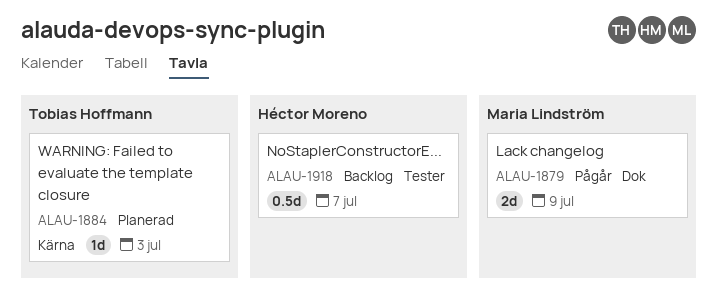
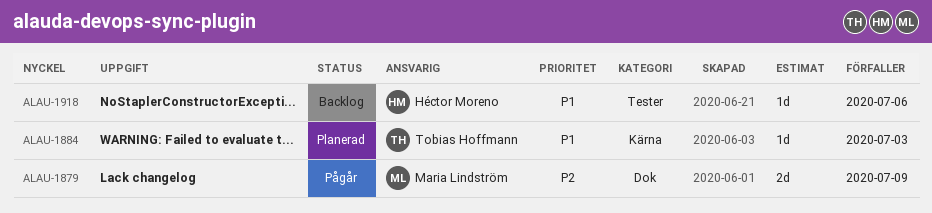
ALAU-1918, estimate: 0.5d -> 1d
ALAU-1918, due: Jul 7 -> Jul 6

